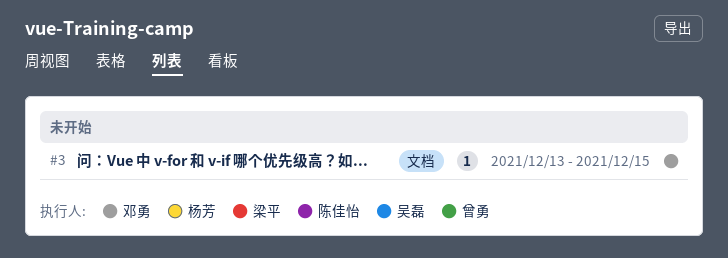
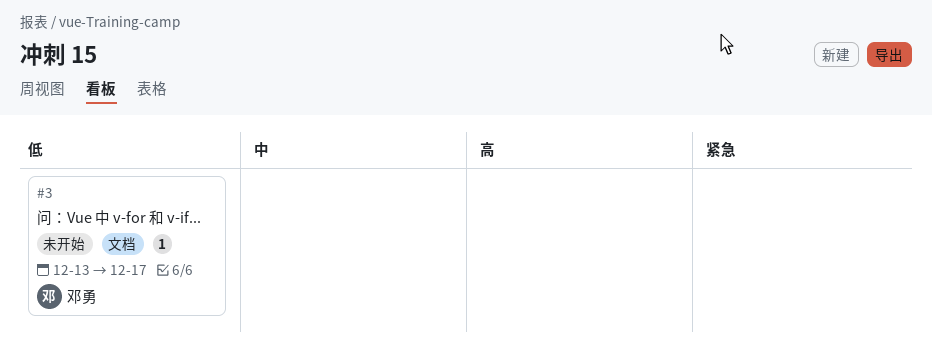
#3, due: Dec 15 -> Dec 17

